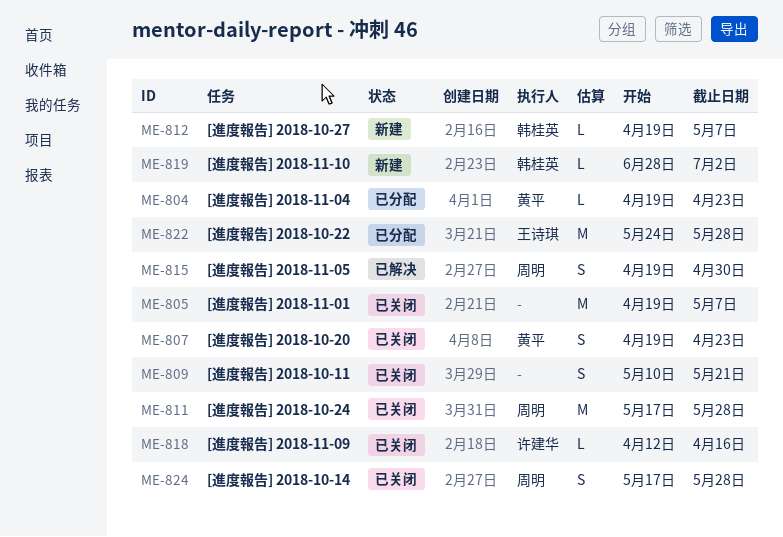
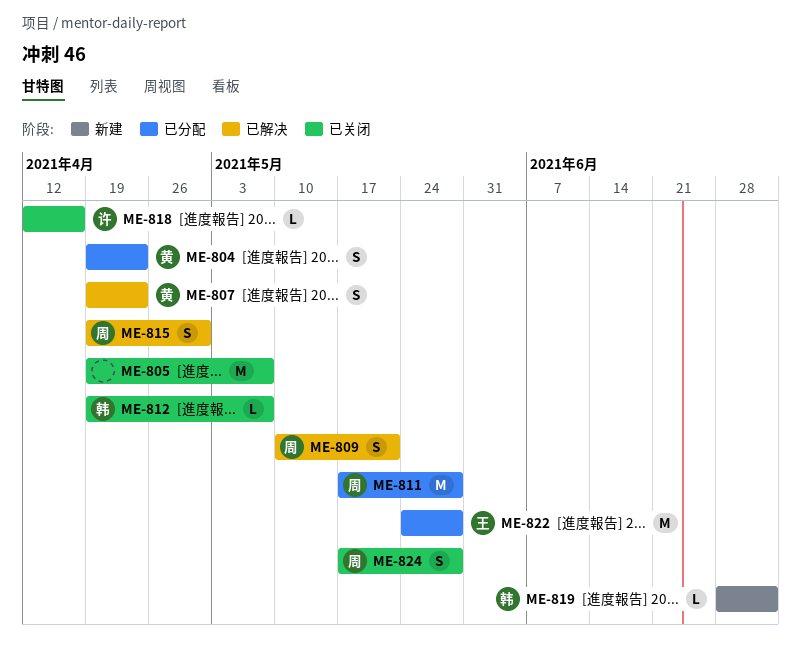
ME-804, estimate: L -> S
ME-807, status: 已关闭 -> 已解决
ME-809, status: 已关闭 -> 已解决
ME-809, owner: none -> 周明
ME-811, status: 已关闭 -> 已分配
ME-812, status: 新建 -> 已关闭

